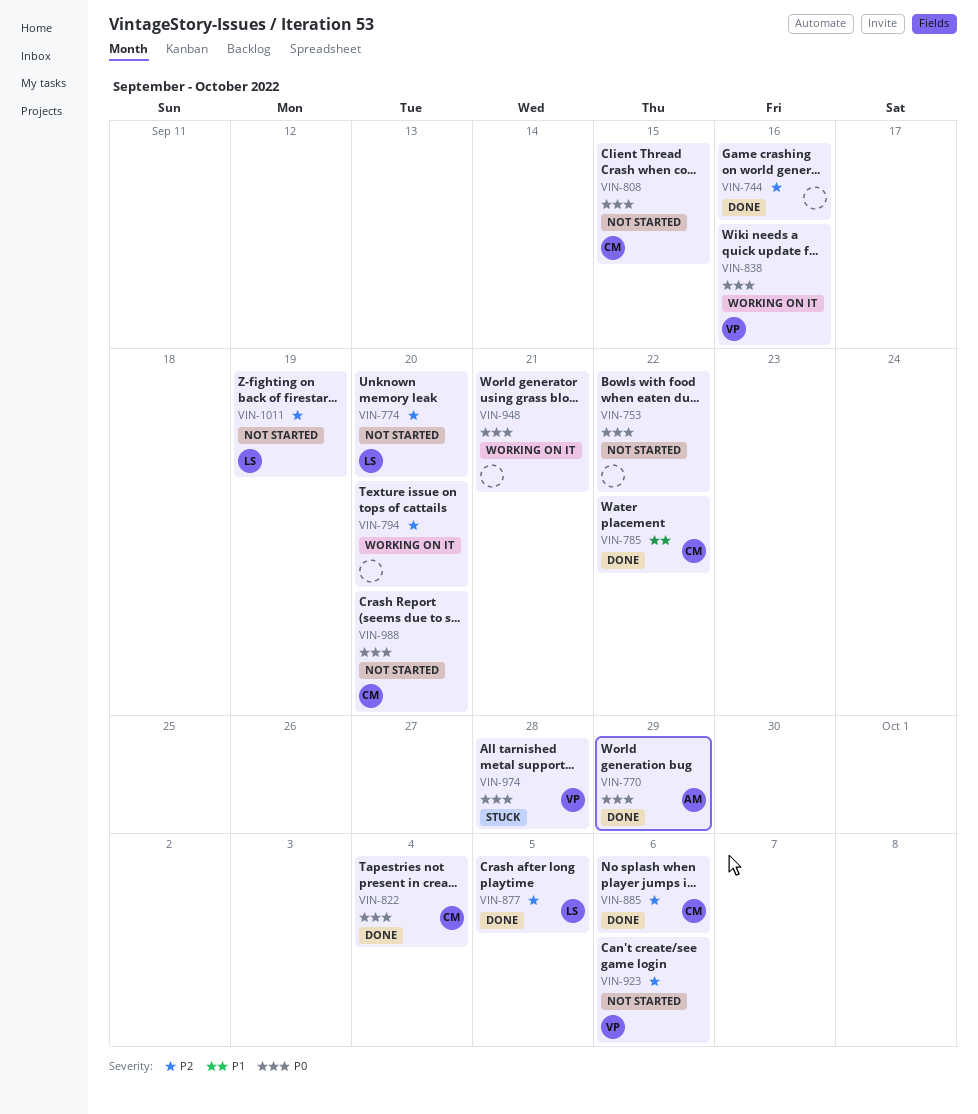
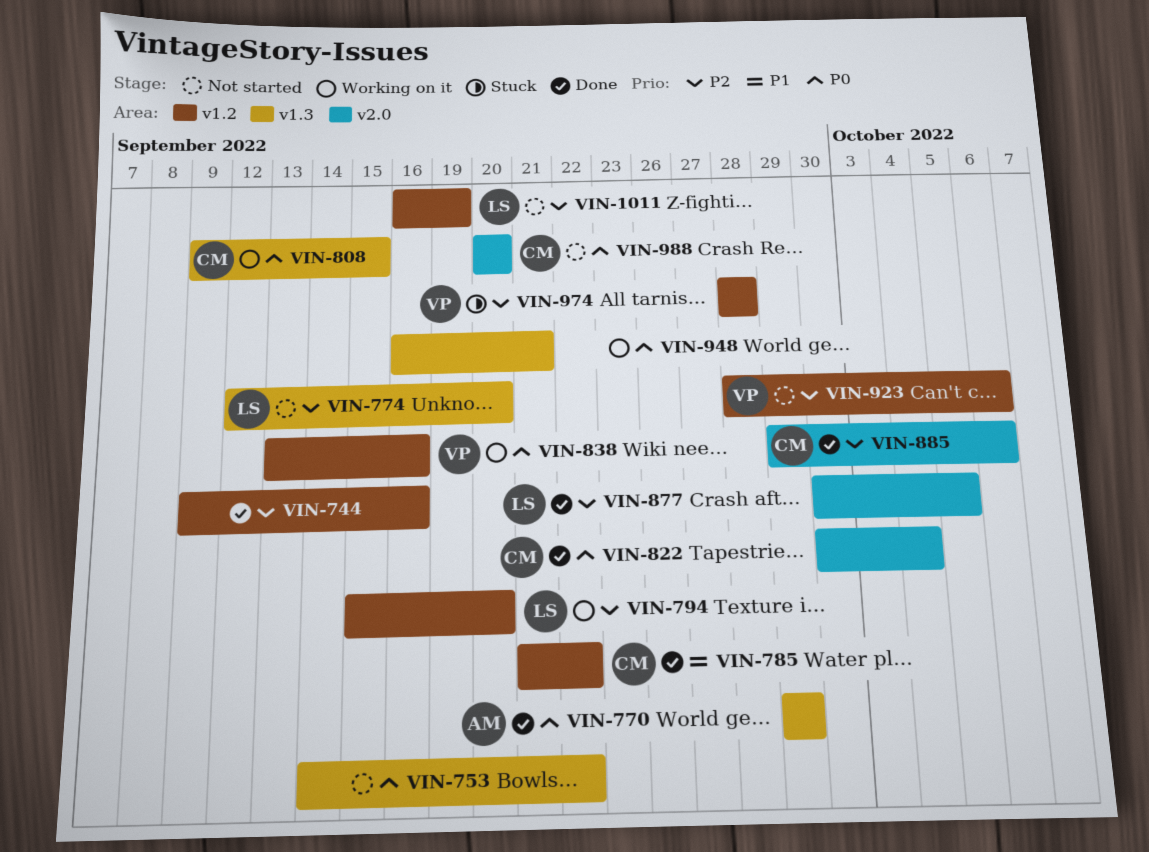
VIN-794, owner: none -> LS
VIN-808, status: Not started -> Working on it
VIN-974, priority: P0 -> P2

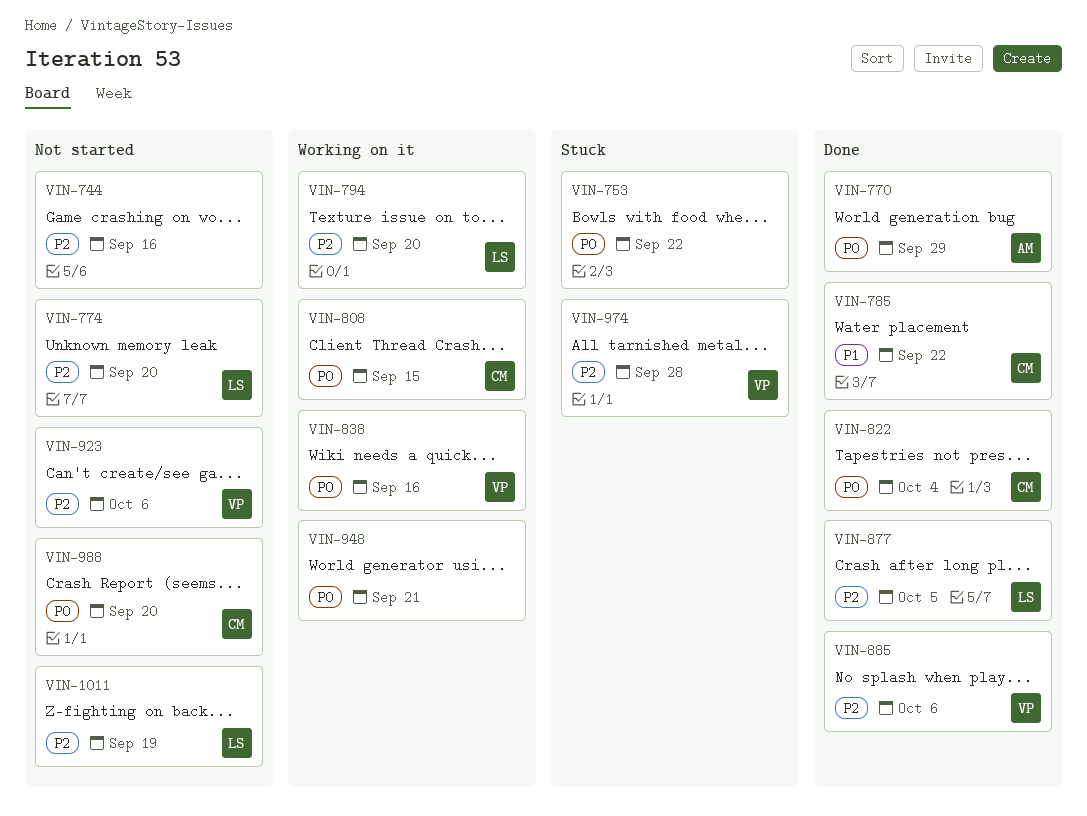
VIN-744, status: Done -> Not started
VIN-753, status: Not started -> Stuck
VIN-885, owner: CM -> VP

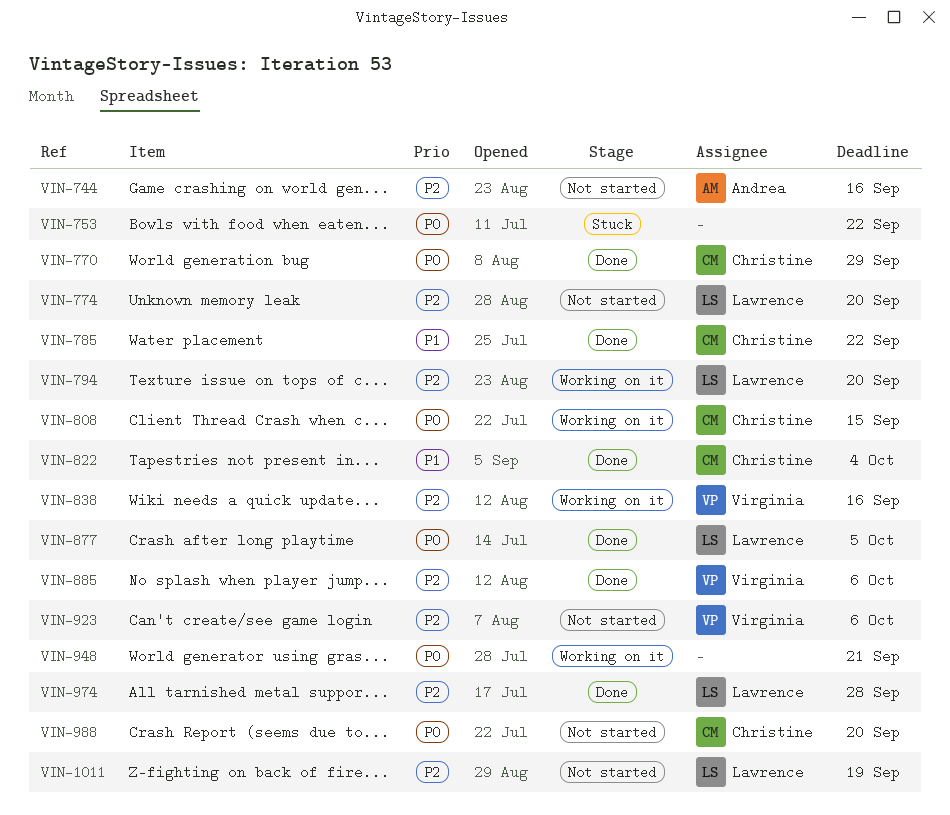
VIN-744, owner: none -> Andrea
VIN-770, owner: Andrea -> Christine
VIN-822, priority: P0 -> P1
VIN-838, priority: P0 -> P2
VIN-877, priority: P2 -> P0
VIN-974, status: Stuck -> Done
VIN-974, owner: Virginia -> Lawrence

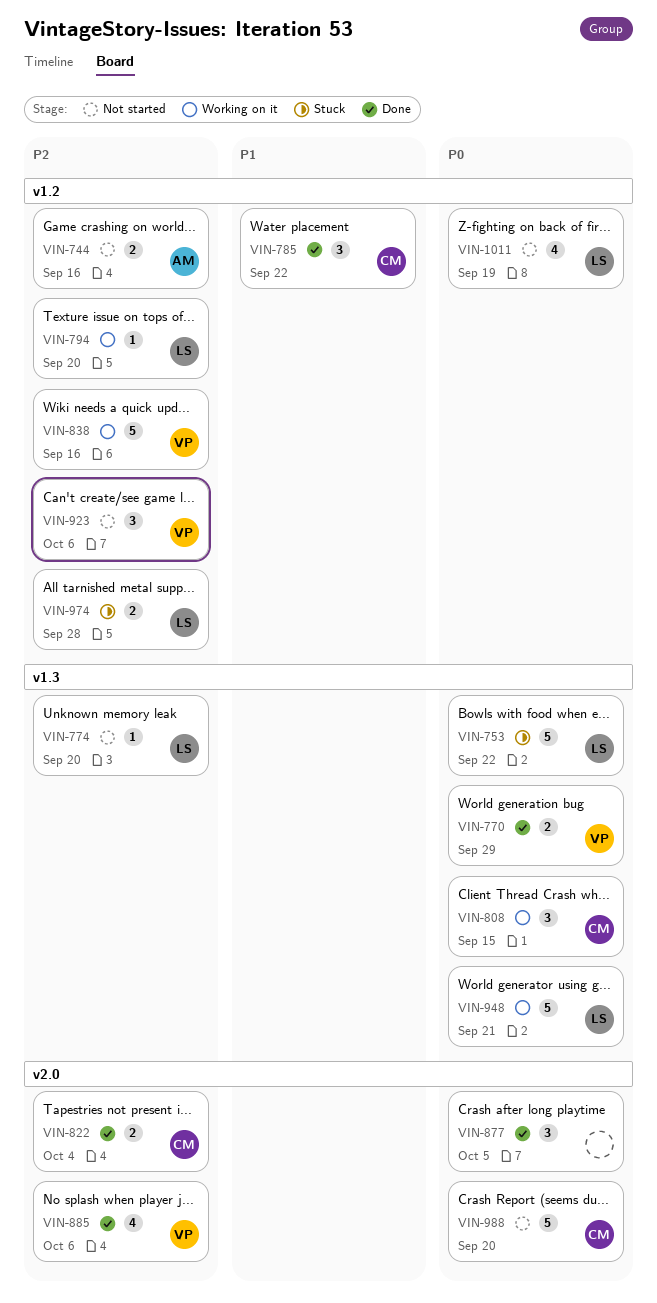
VIN-753, owner: none -> Lawrence
VIN-770, owner: Christine -> Virginia
VIN-822, priority: P1 -> P2
VIN-877, owner: Lawrence -> none
VIN-948, owner: none -> Lawrence
VIN-974, status: Done -> Stuck
VIN-1011, priority: P2 -> P0

